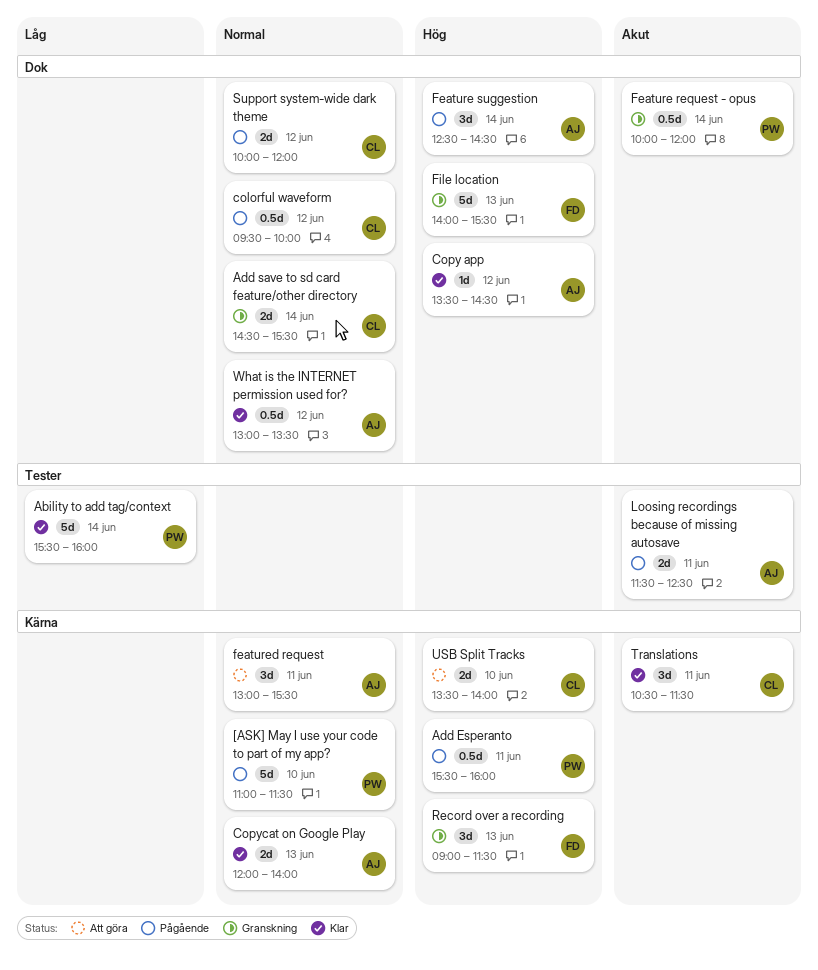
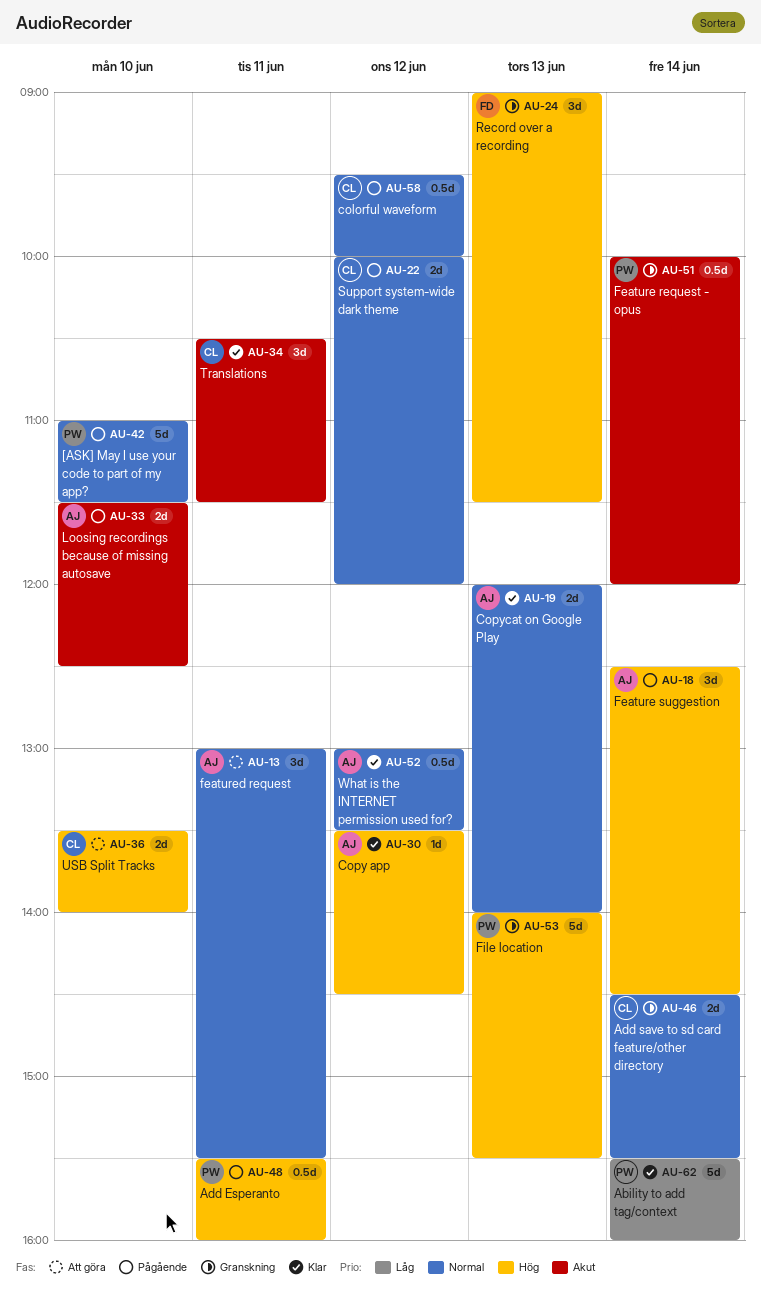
File location, owner: FD -> PW
Loosing recordings because of missing autosave, day: Jun 11 -> Jun 10

